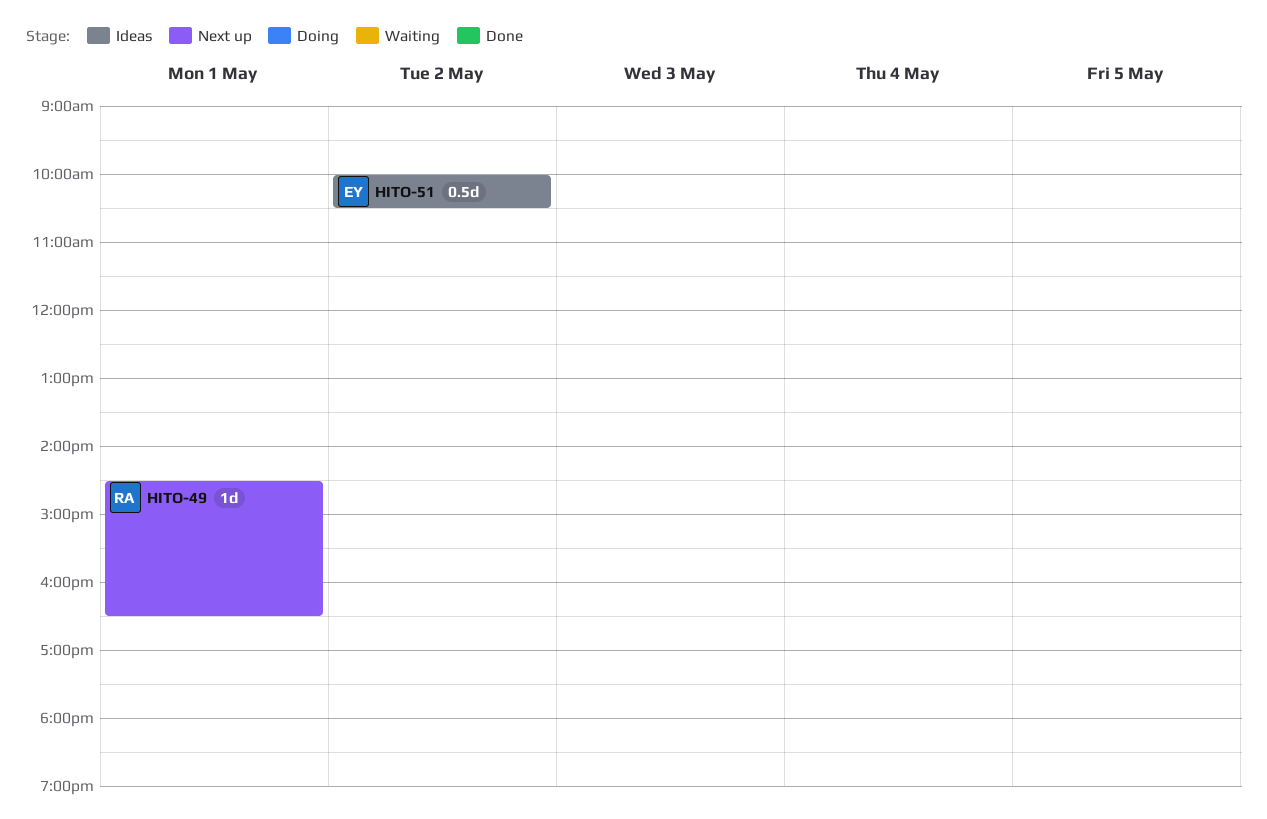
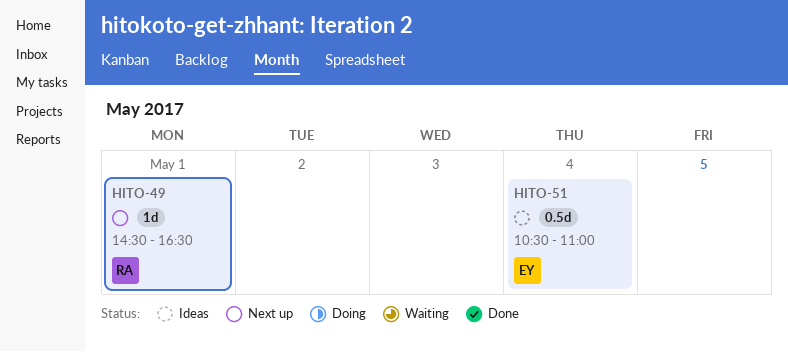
HITO-51, day: May 2 -> May 4
HITO-51, begins: 10:00 -> 10:30
HITO-51, ends: 10:30 -> 11:00

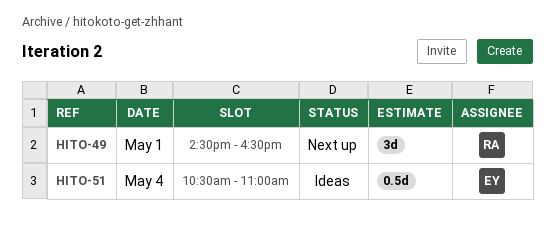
HITO-49, estimate: 1d -> 3d

